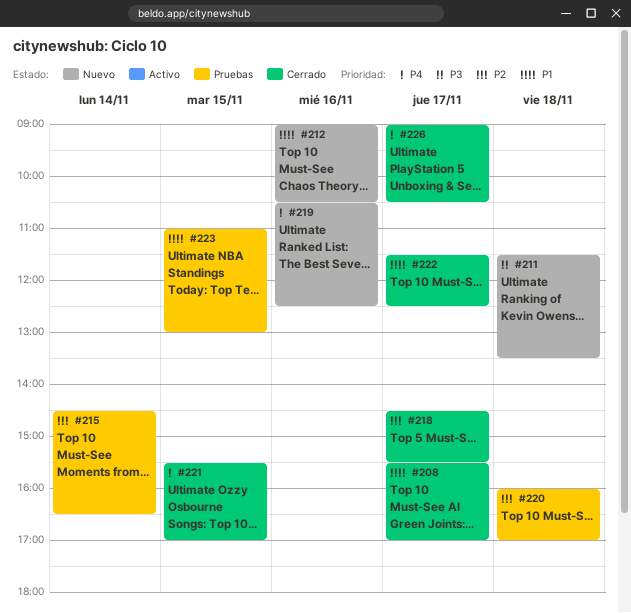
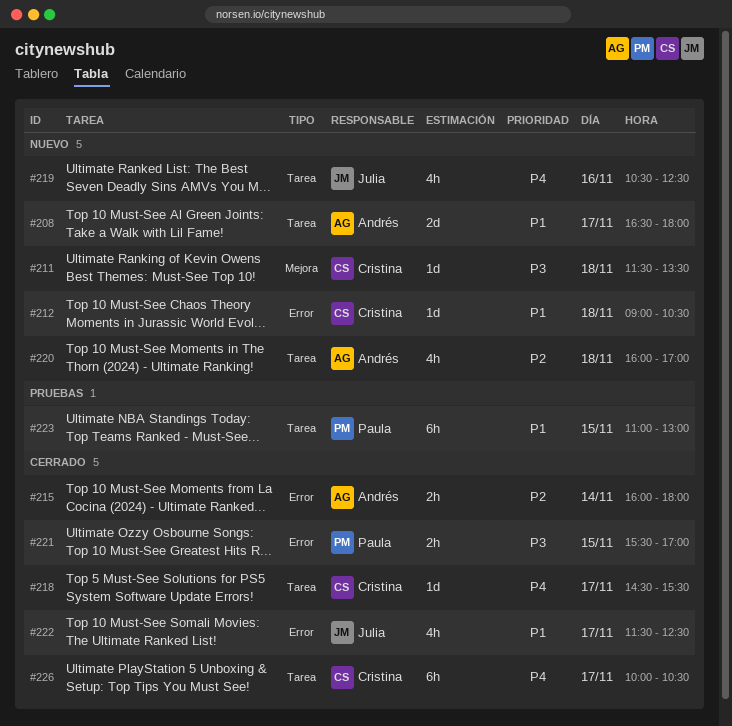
#208, status: Cerrado -> Nuevo
#208, begins: 15:30 -> 16:30
#208, ends: 17:00 -> 18:00
#212, day: Nov 16 -> Nov 18
#215, status: Pruebas -> Cerrado
#215, begins: 14:30 -> 16:00
#215, ends: 16:30 -> 18:00
#218, priority: P2 -> P4
#220, status: Pruebas -> Nuevo
#221, priority: P4 -> P3
#226, begins: 09:00 -> 10:00

